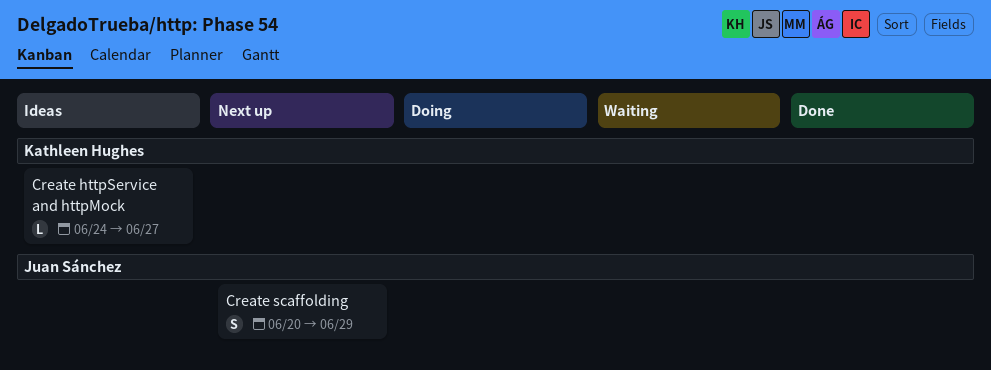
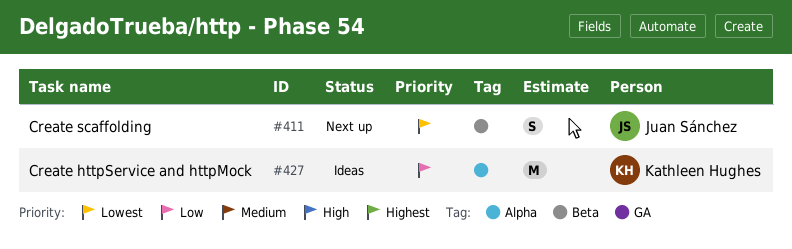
Create httpService and httpMock, estimate: L -> M

